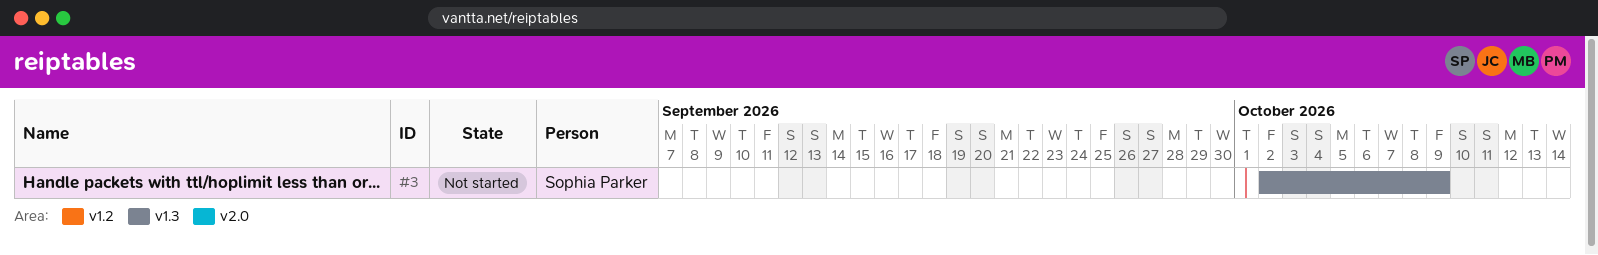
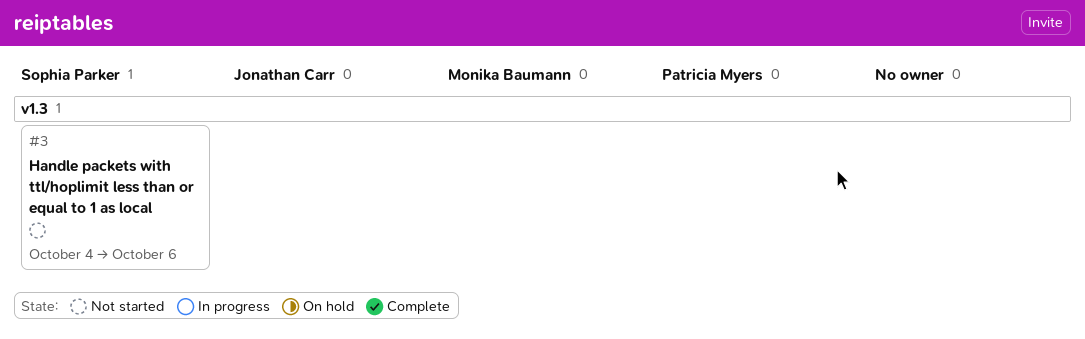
#3, start: Oct 2 -> Oct 4
#3, due: Oct 9 -> Oct 6

